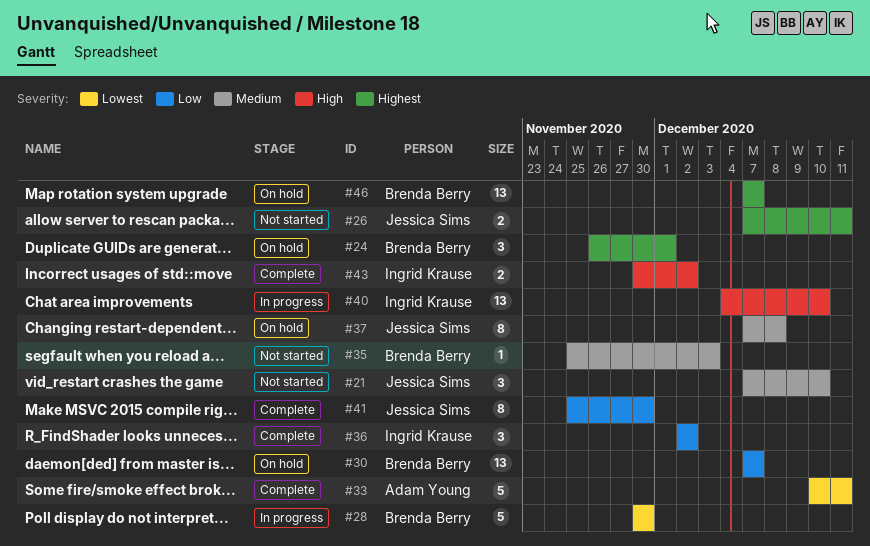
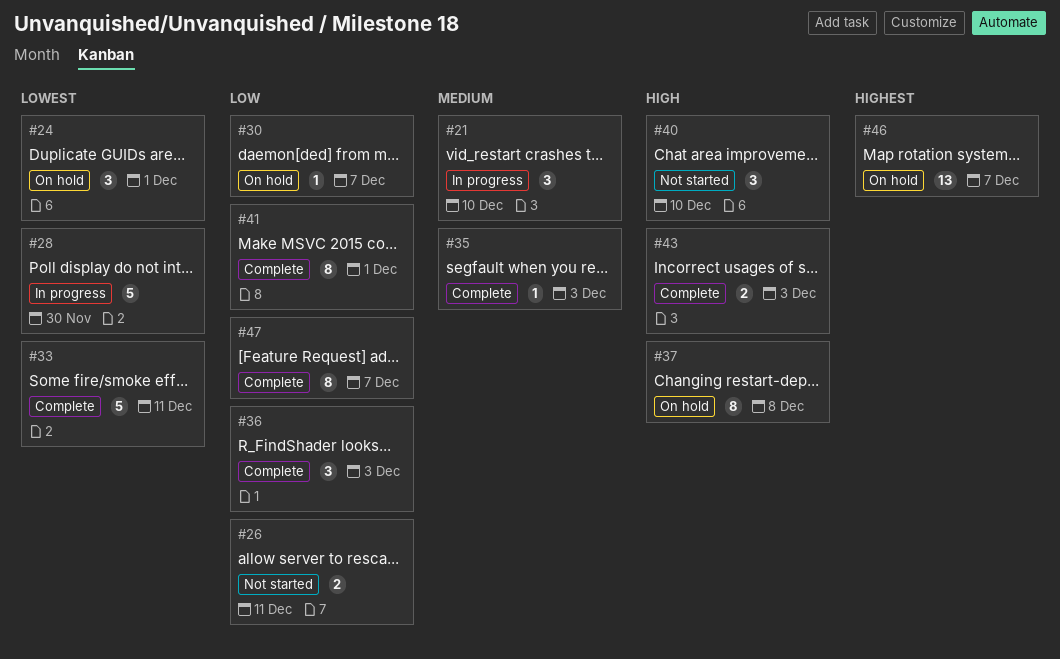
#21, status: Not started -> In progress
#24, priority: Highest -> Lowest
#26, priority: Highest -> Low
#30, estimate: 13 -> 1
#35, status: Not started -> Complete
#36, due: Dec 2 -> Dec 3
#37, priority: Medium -> High
#40, status: In progress -> Not started
#40, estimate: 13 -> 3
#41, due: Nov 30 -> Dec 1
#43, due: Dec 2 -> Dec 3
#47: none -> present

